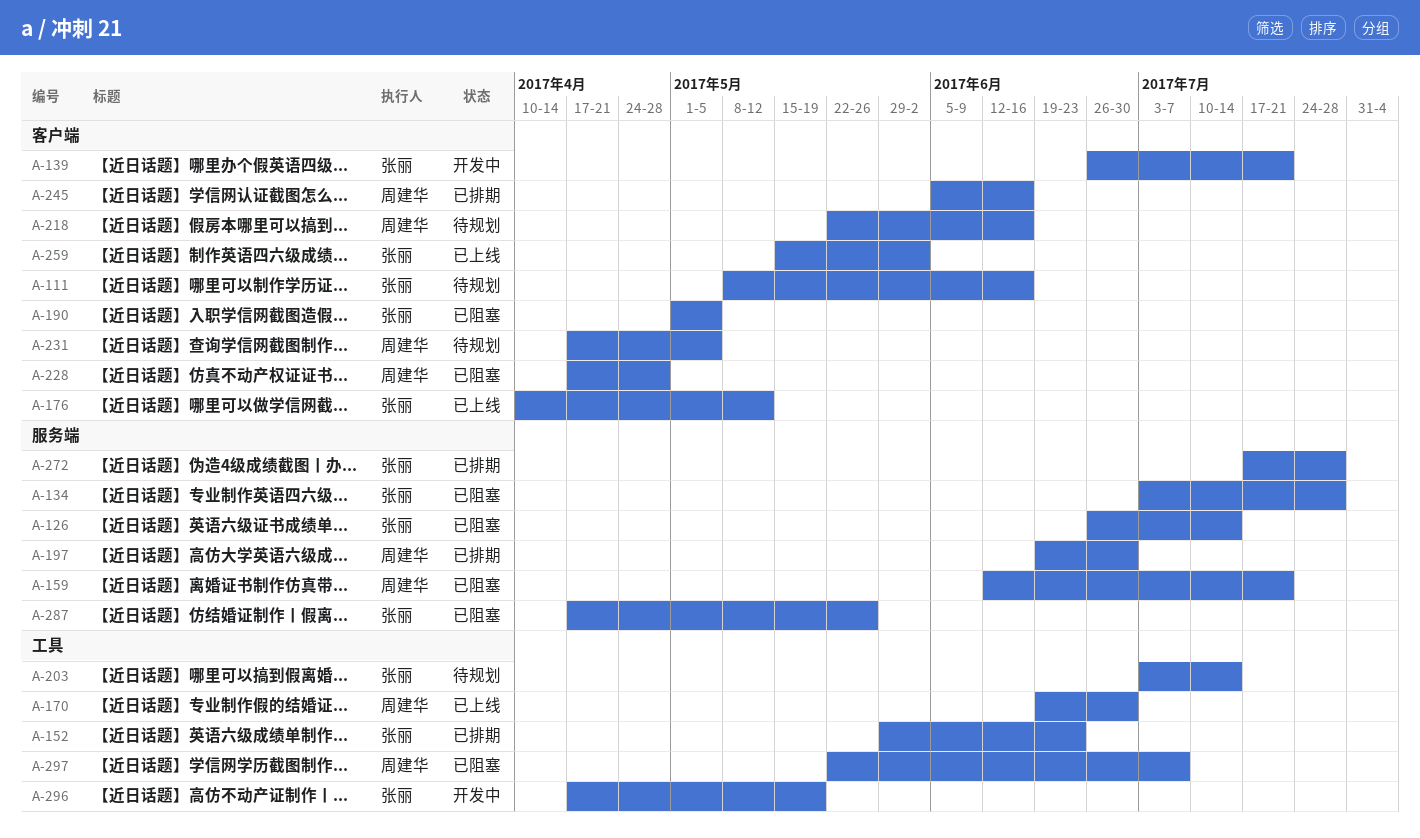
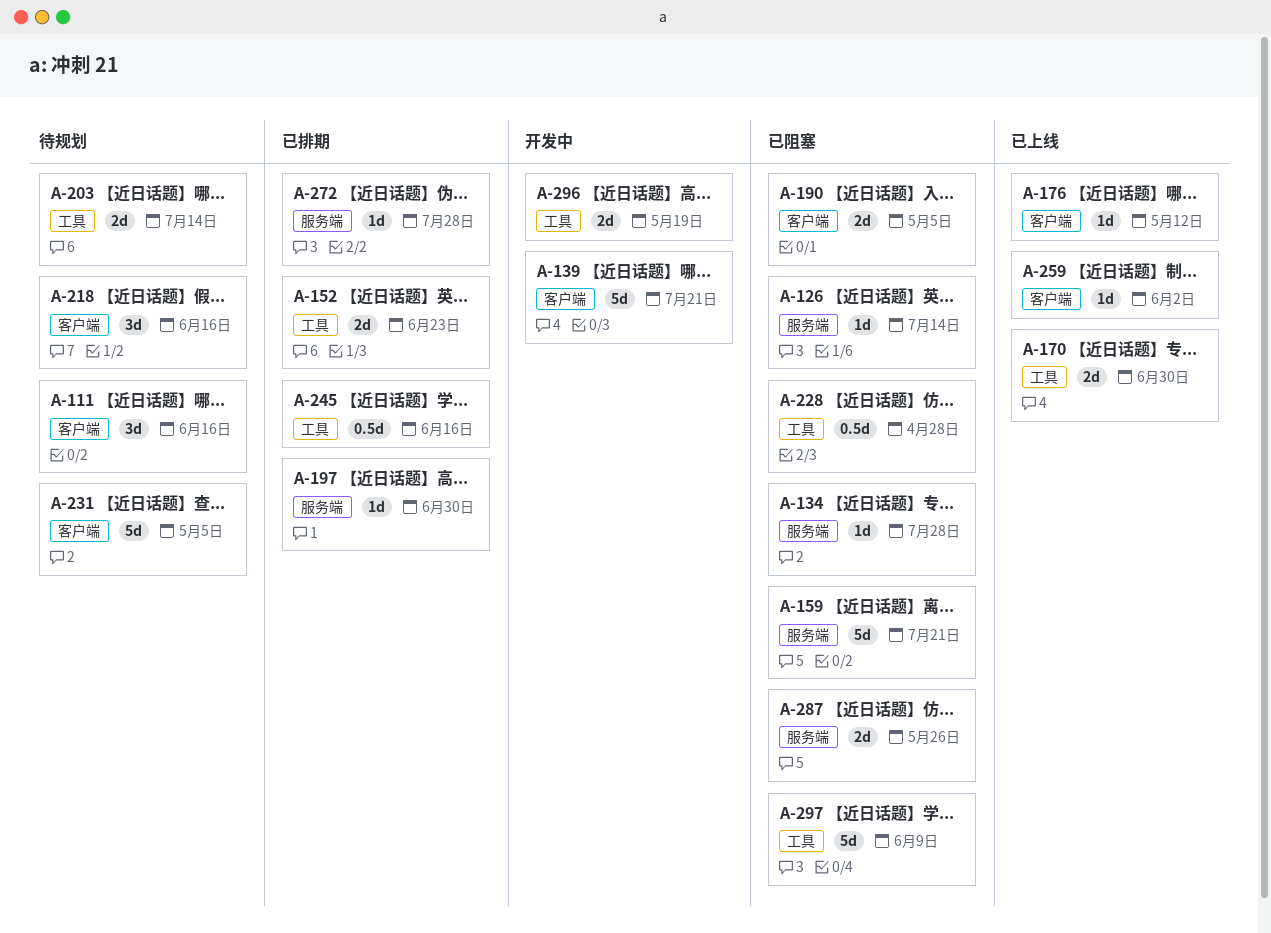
A-228, label: 客户端 -> 工具
A-245, label: 客户端 -> 工具
A-297, due: Jul 7 -> Jun 9

